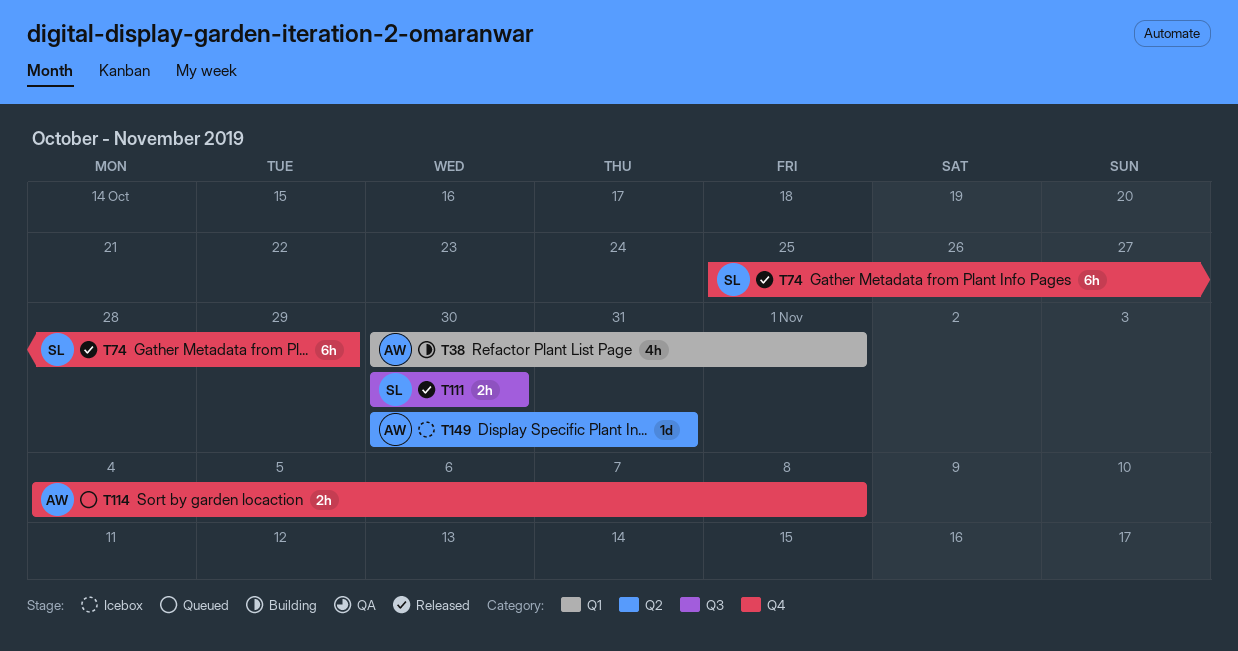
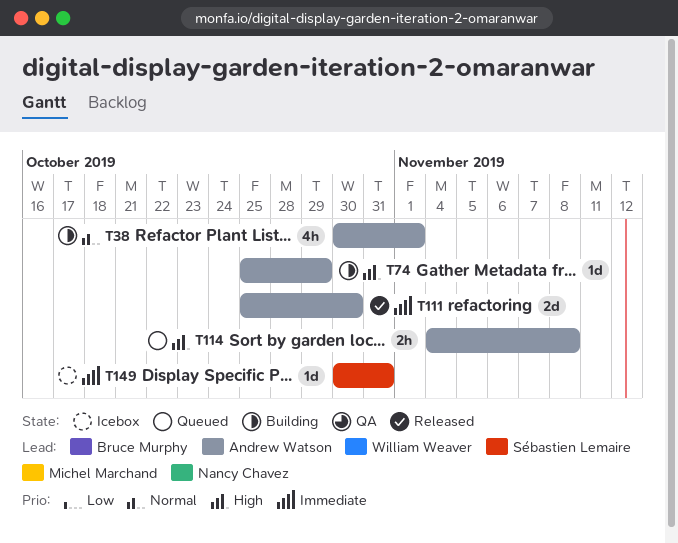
T74, status: Released -> Building
T74, owner: Sébastien Lemaire -> Andrew Watson
T74, estimate: 6h -> 1d
T111, owner: Sébastien Lemaire -> Andrew Watson
T111, estimate: 2h -> 2d
T111, start: Oct 30 -> Oct 25
T149, owner: Andrew Watson -> Sébastien Lemaire

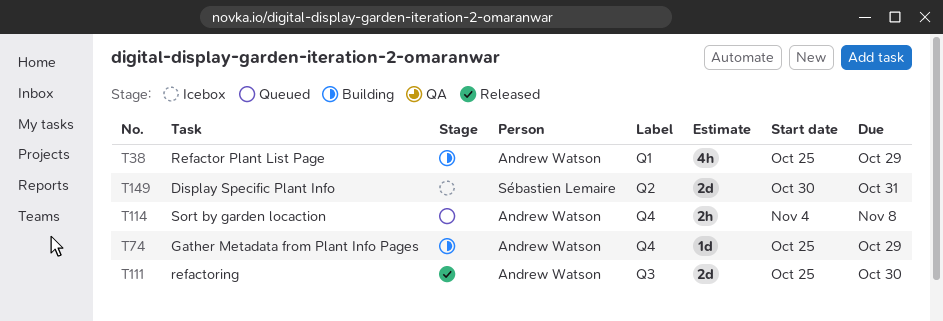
T38, start: Oct 30 -> Oct 25
T38, due: Nov 1 -> Oct 29
T149, estimate: 1d -> 2d

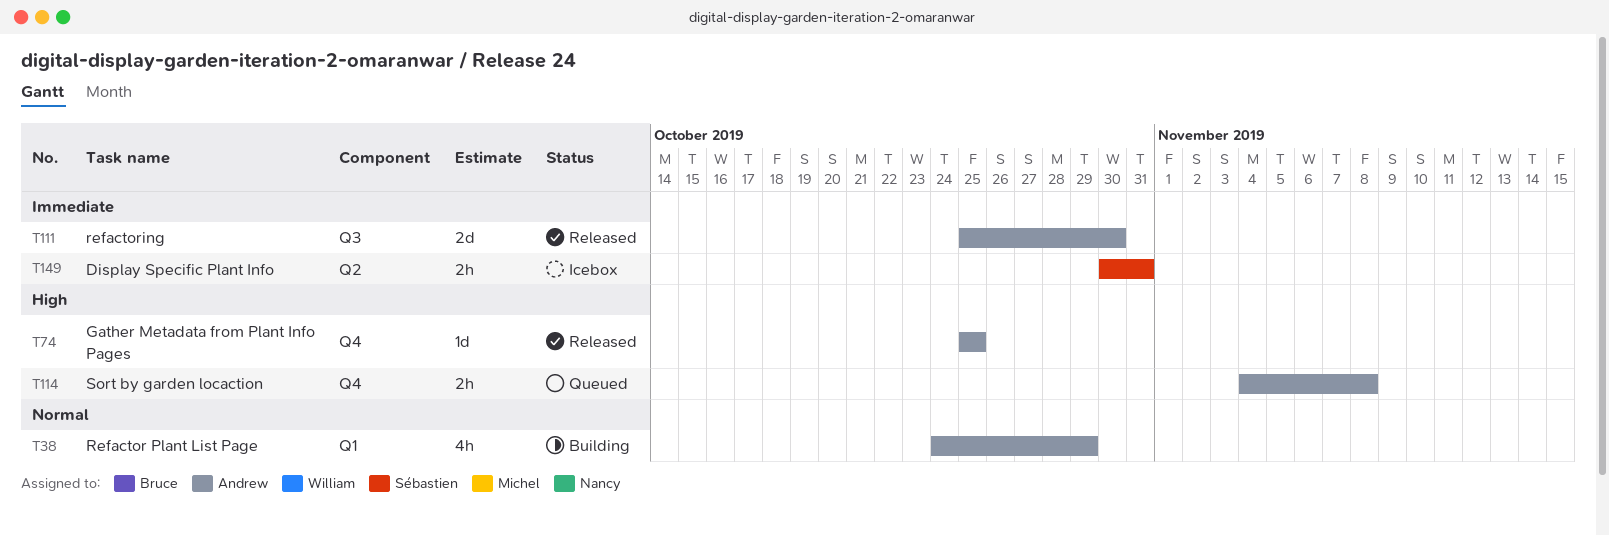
T38, start: Oct 25 -> Oct 24
T74, status: Building -> Released
T74, due: Oct 29 -> Oct 25
T149, estimate: 2d -> 2h

